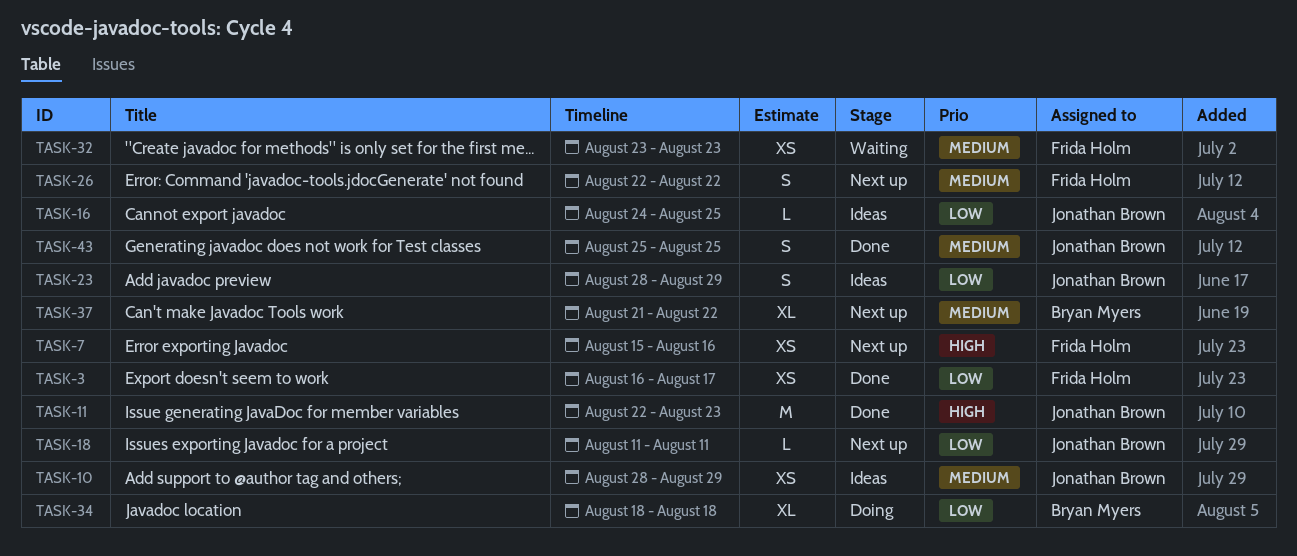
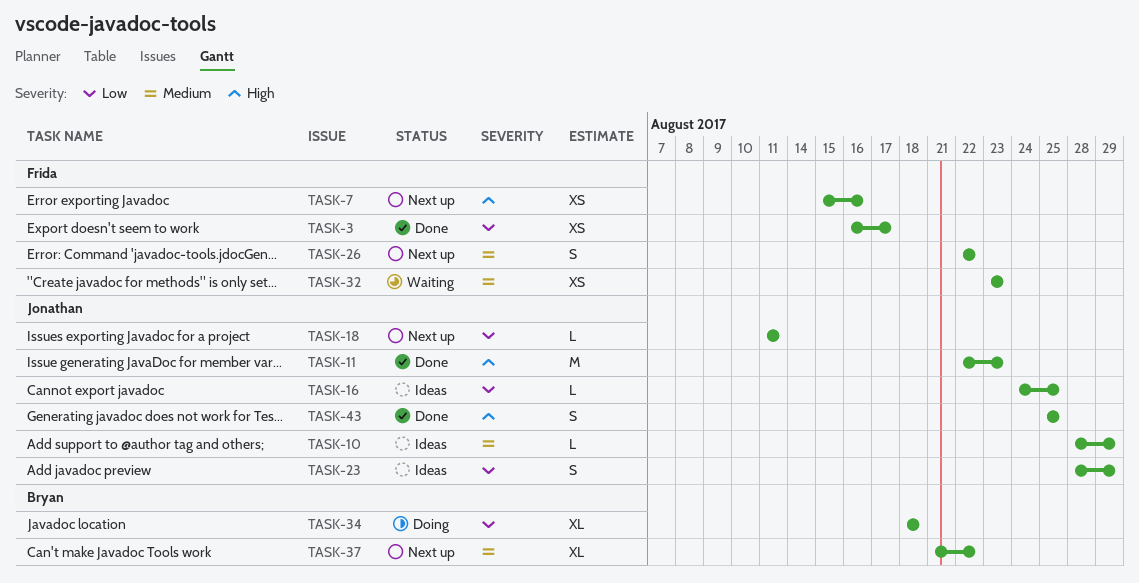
TASK-10, estimate: XS -> L
TASK-43, priority: Medium -> High

